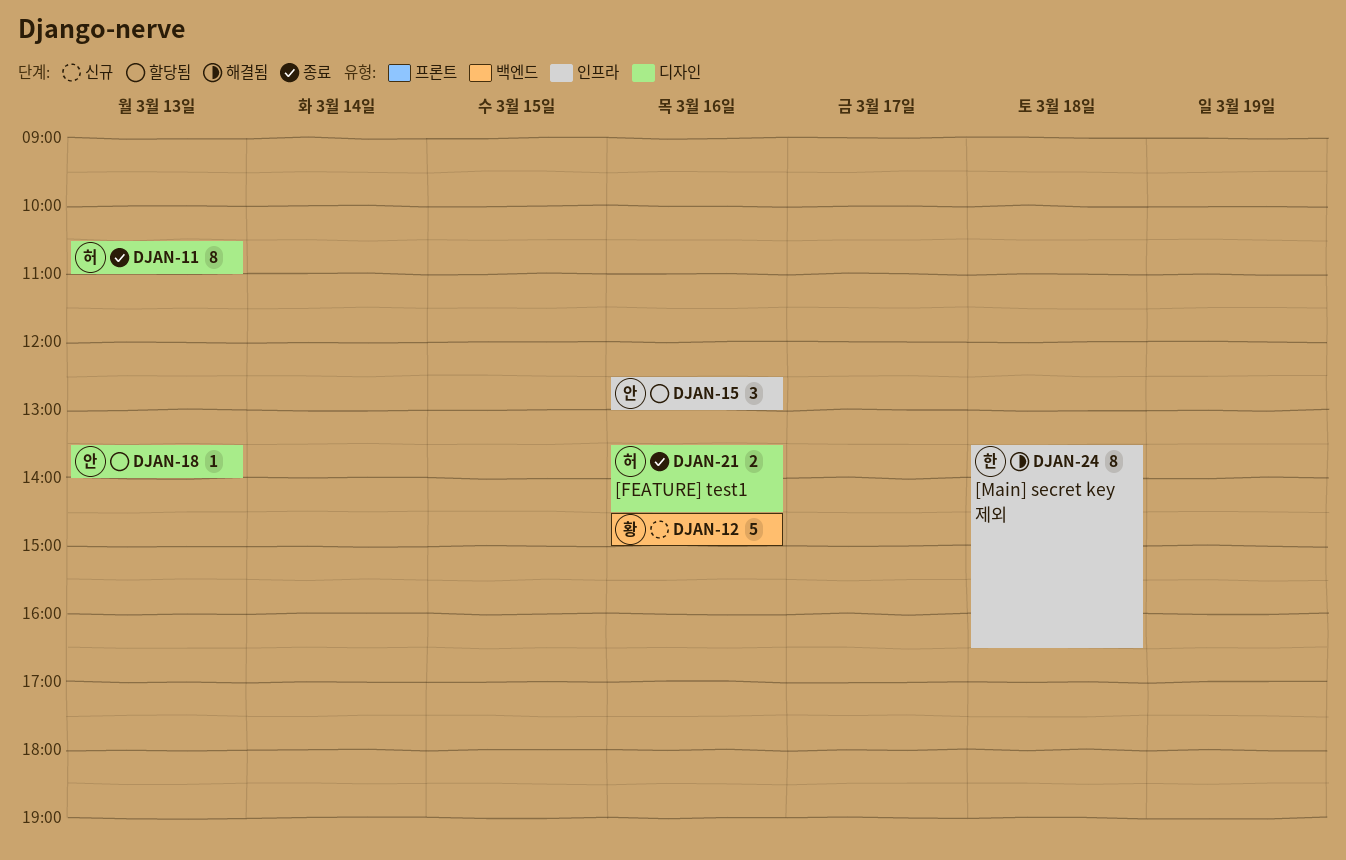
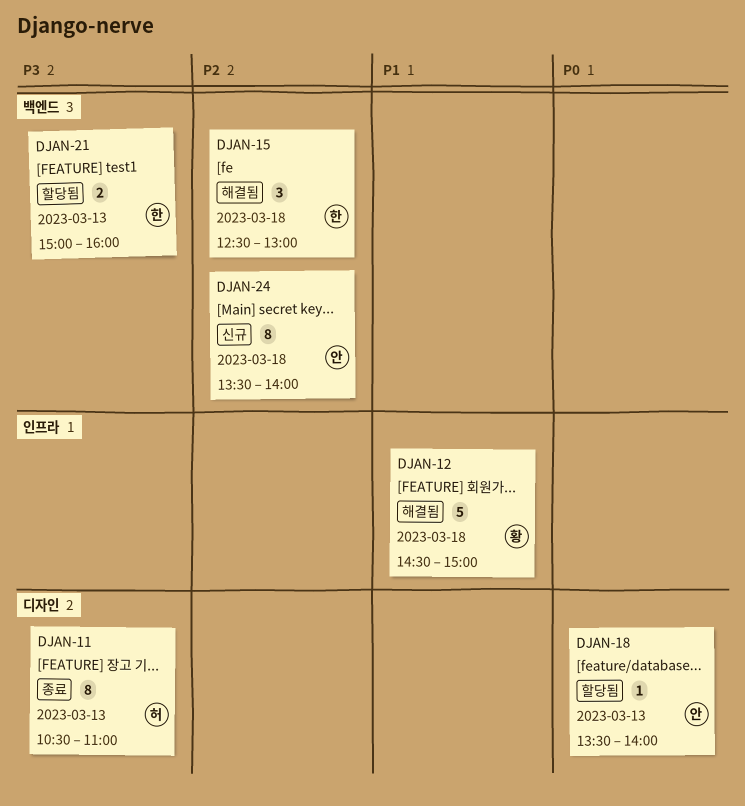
DJAN-12, status: 신규 -> 해결됨
DJAN-12, label: 백엔드 -> 인프라
DJAN-12, day: Mar 16 -> Mar 18
DJAN-15, status: 할당됨 -> 해결됨
DJAN-15, owner: 안 -> 한
DJAN-15, label: 인프라 -> 백엔드
DJAN-15, day: Mar 16 -> Mar 18
DJAN-21, status: 종료 -> 할당됨
DJAN-21, owner: 허 -> 한
DJAN-21, label: 디자인 -> 백엔드
DJAN-21, day: Mar 16 -> Mar 13
DJAN-21, begins: 13:30 -> 15:00
DJAN-21, ends: 14:30 -> 16:00
DJAN-24, status: 해결됨 -> 신규
DJAN-24, owner: 한 -> 안
DJAN-24, label: 인프라 -> 백엔드
DJAN-24, ends: 16:30 -> 14:00

